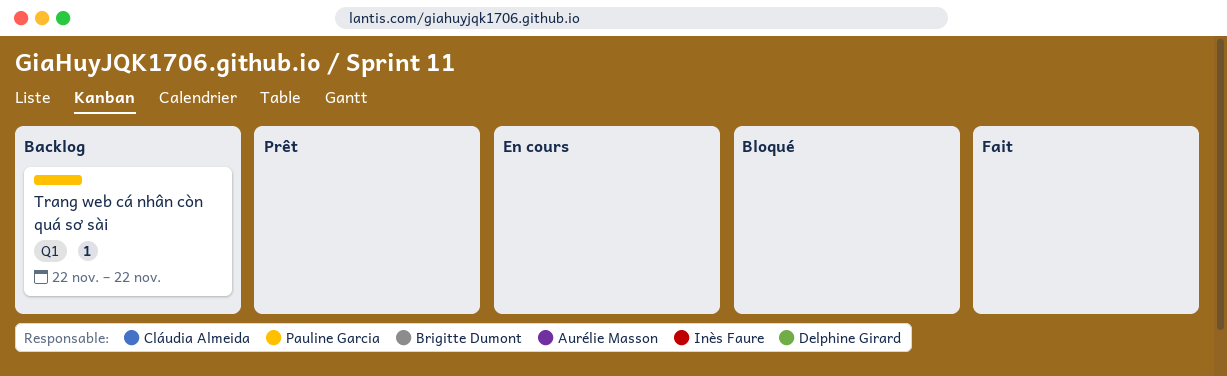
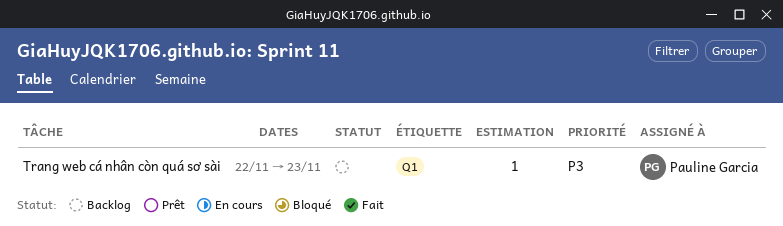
Trang web cá nhân còn quá sơ sài, due: Nov 22 -> Nov 23

